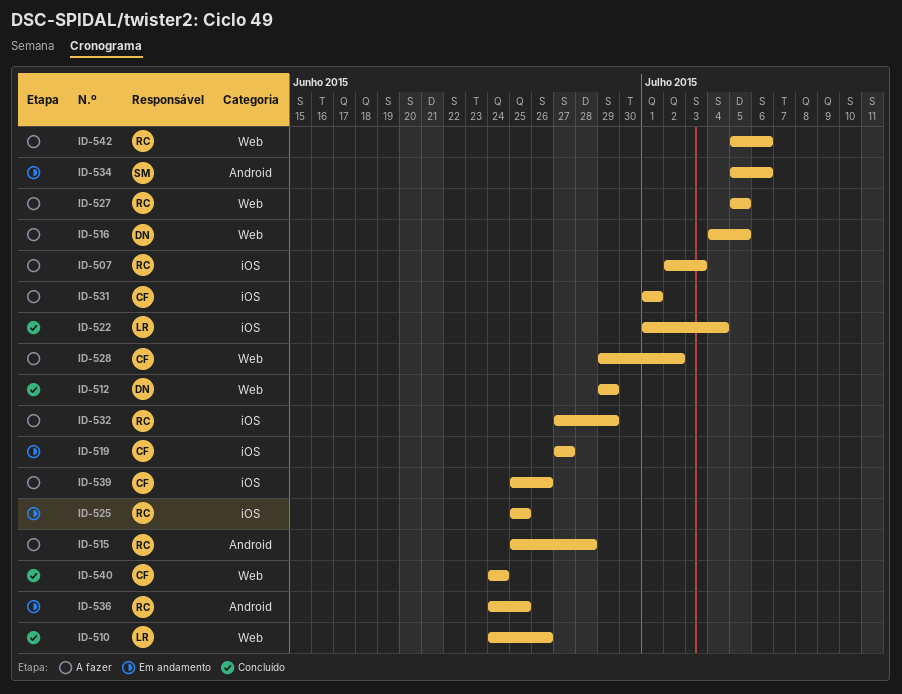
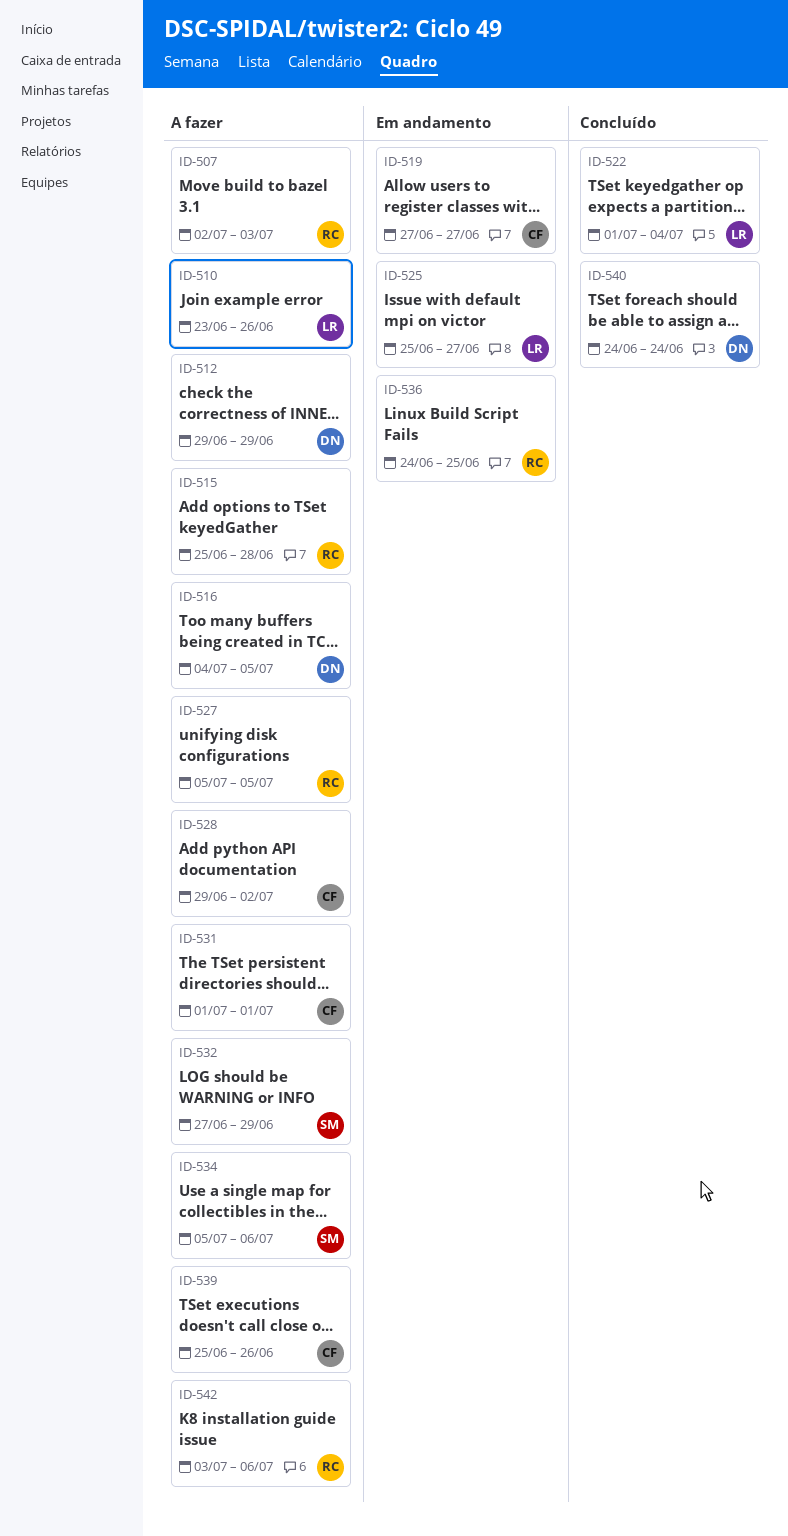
ID-510, status: Concluído -> A fazer
ID-510, start: Jun 24 -> Jun 23
ID-512, status: Concluído -> A fazer
ID-525, owner: RC -> LR
ID-525, due: Jun 25 -> Jun 27
ID-532, owner: RC -> SM
ID-534, status: Em andamento -> A fazer
ID-540, owner: CF -> DN
ID-542, start: Jul 5 -> Jul 3

